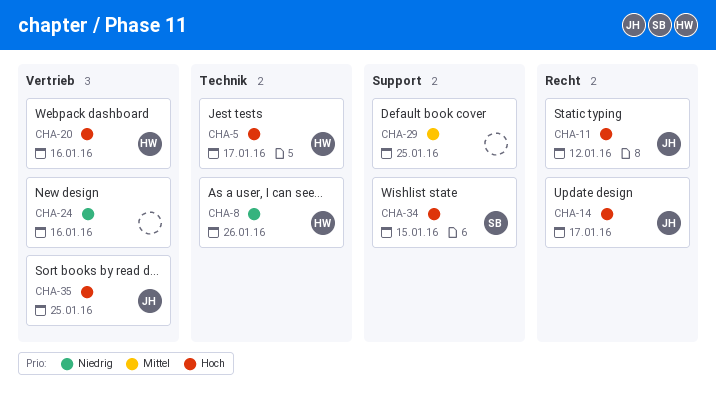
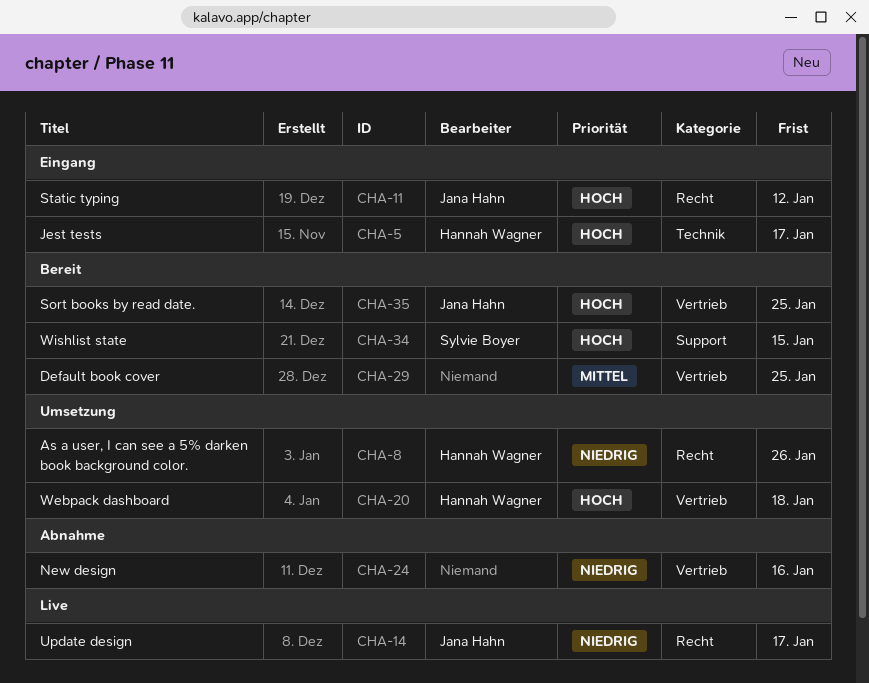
CHA-8, label: Technik -> Recht
CHA-14, priority: Hoch -> Niedrig
CHA-20, due: Jan 16 -> Jan 18
CHA-29, label: Support -> Vertrieb

